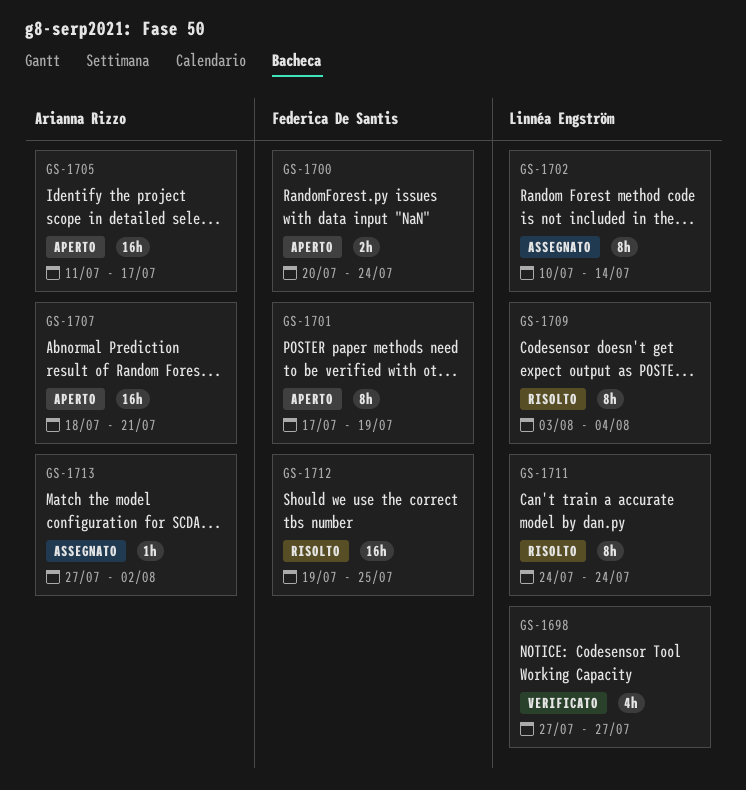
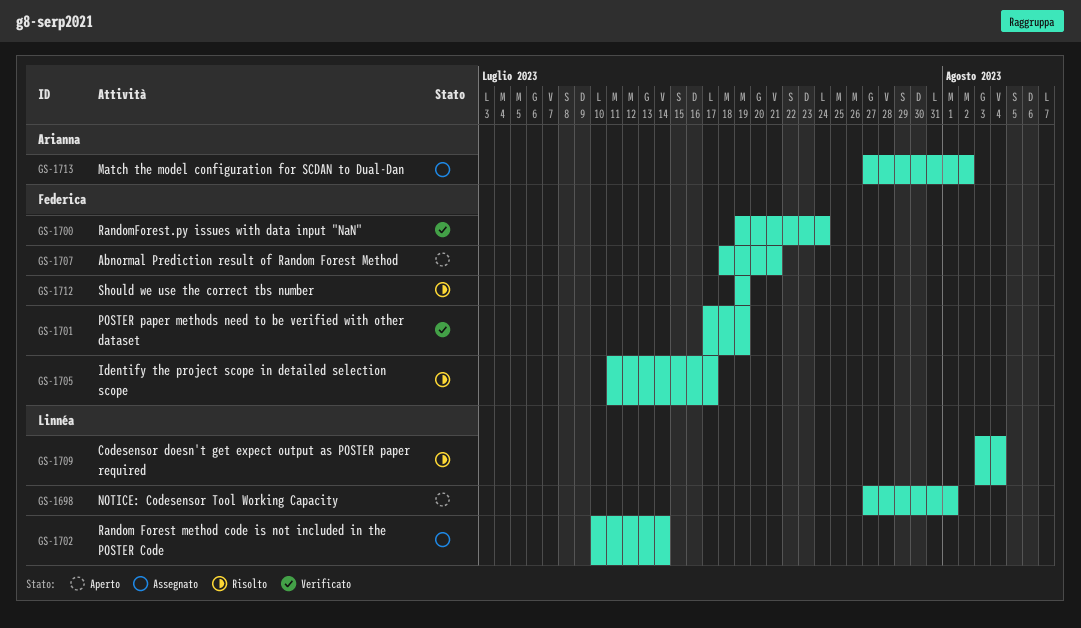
GS-1698, status: Verificato -> Aperto
GS-1698, due: Jul 27 -> Aug 1
GS-1700, status: Aperto -> Verificato
GS-1700, start: Jul 20 -> Jul 19
GS-1701, status: Aperto -> Verificato
GS-1705, status: Aperto -> Risolto
GS-1705, owner: Arianna Rizzo -> Federica De Santis
GS-1707, owner: Arianna Rizzo -> Federica De Santis
GS-1711: present -> none
GS-1712, due: Jul 25 -> Jul 19

